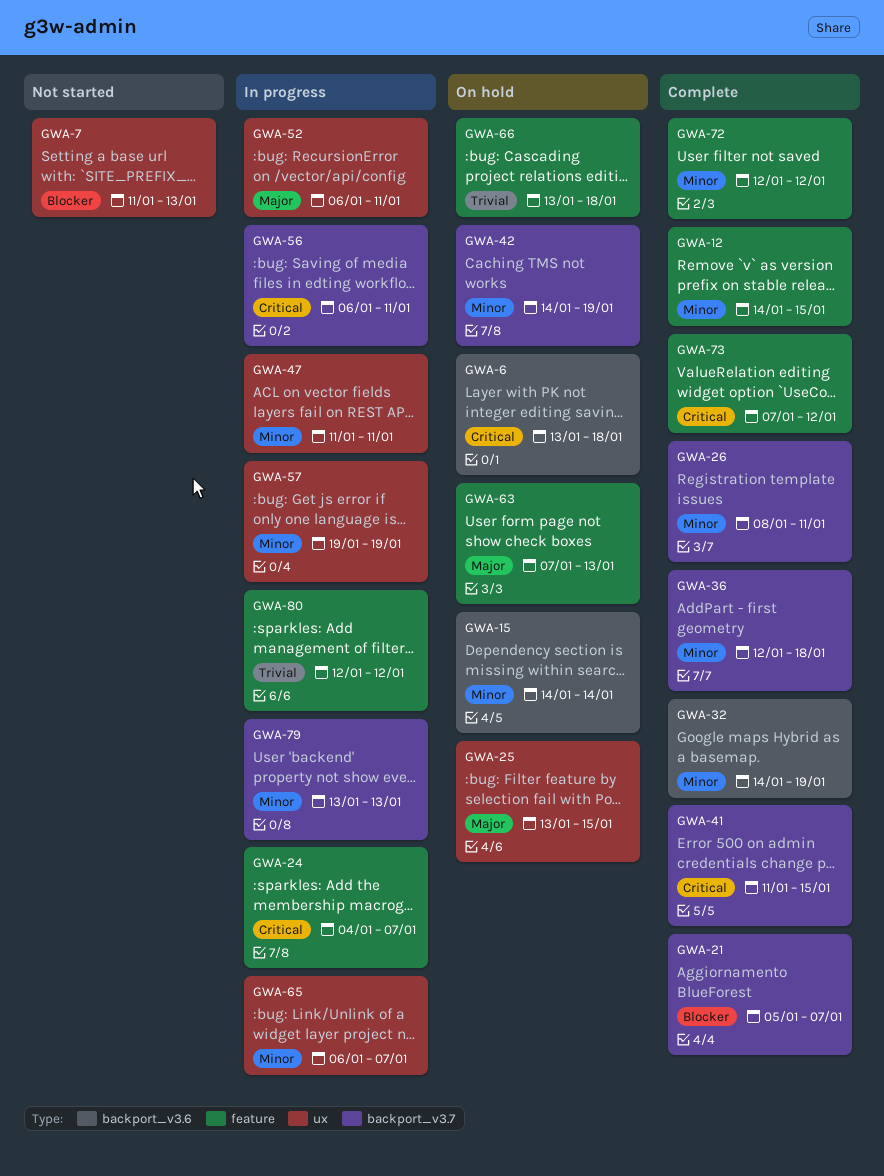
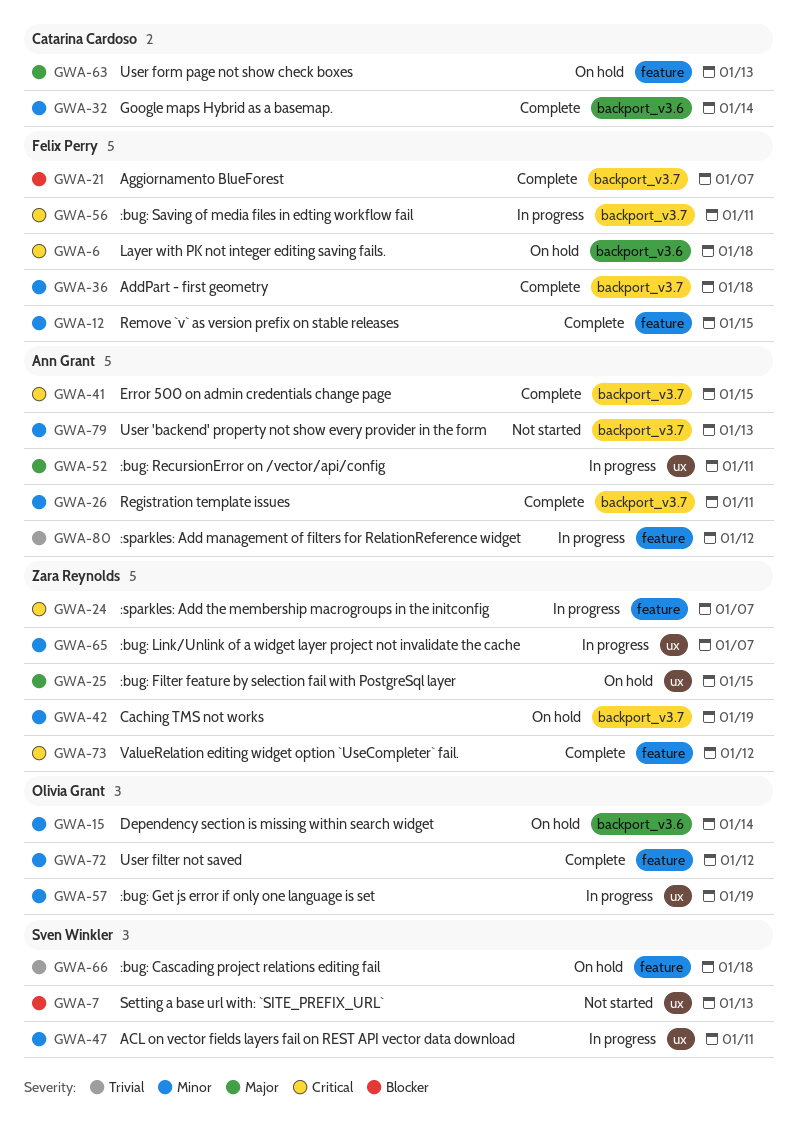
GWA-32, due: Jan 19 -> Jan 14
GWA-79, status: In progress -> Not started

